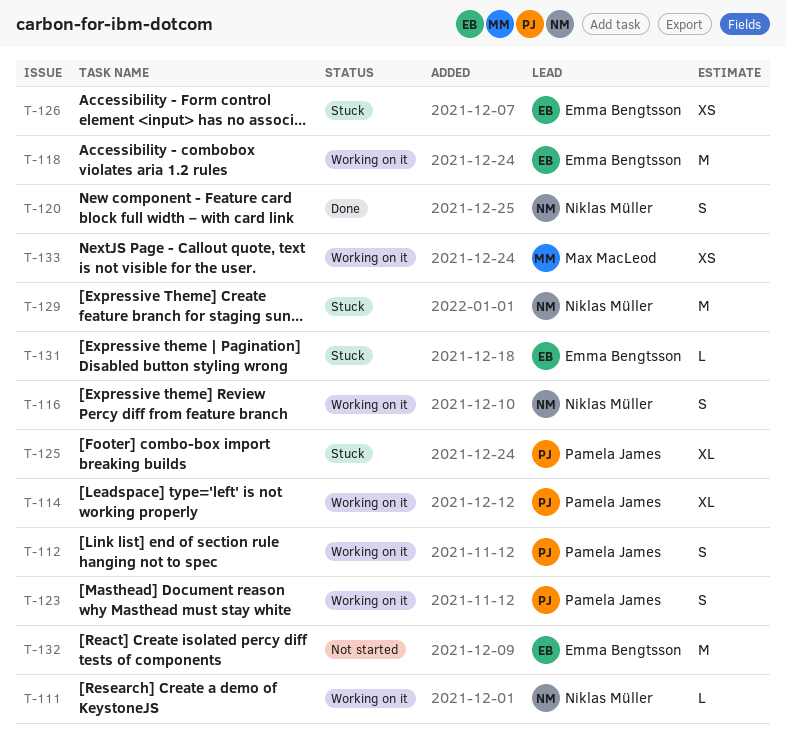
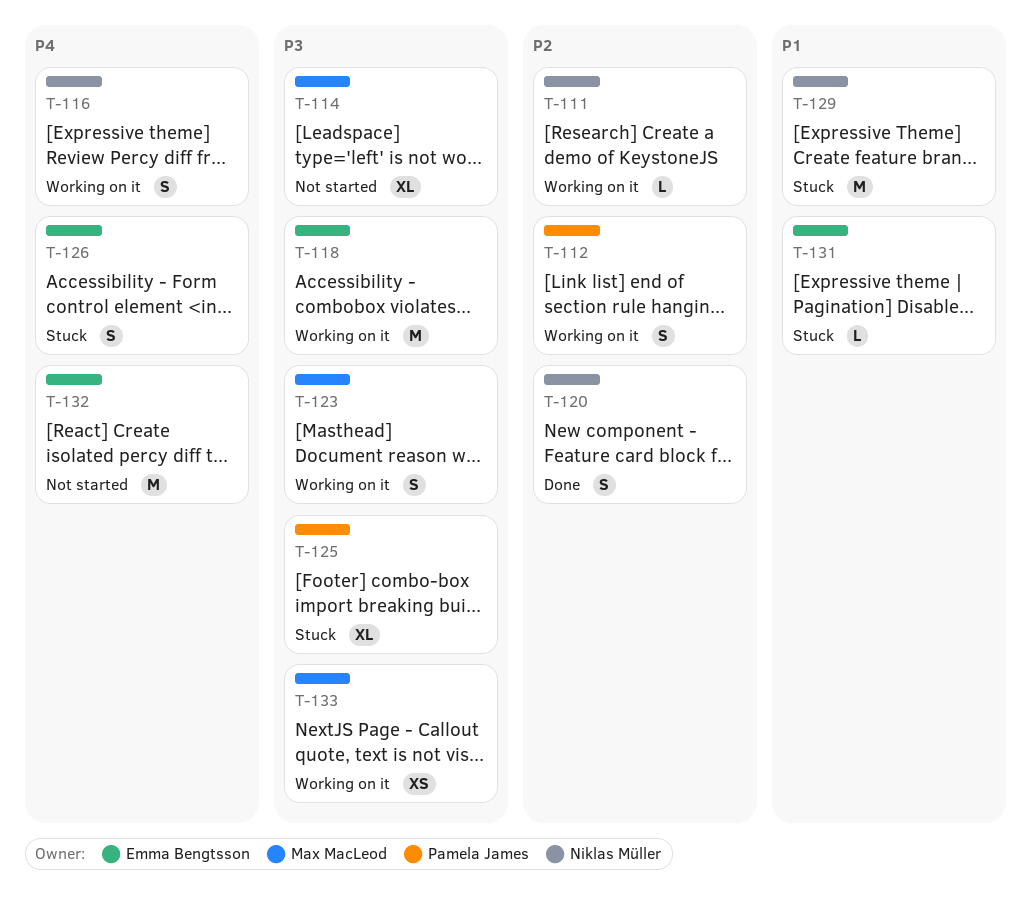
T-114, status: Working on it -> Not started
T-114, owner: Pamela James -> Max MacLeod
T-123, owner: Pamela James -> Max MacLeod
T-126, estimate: XS -> S

